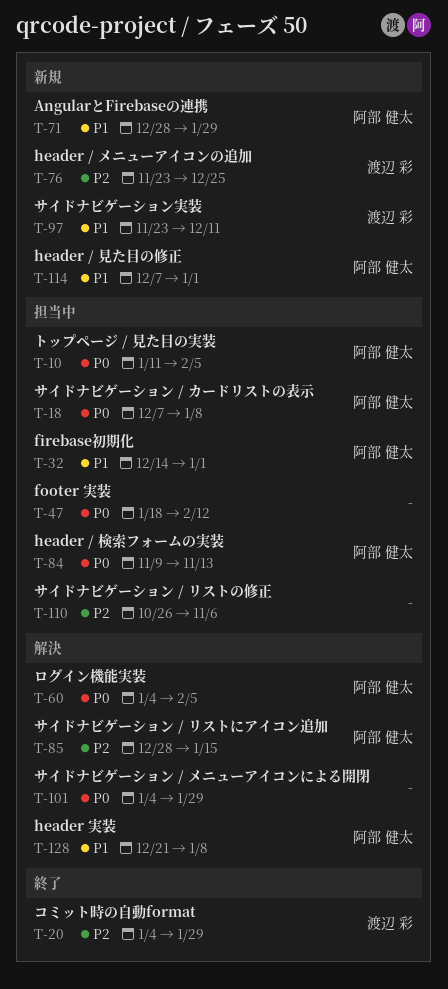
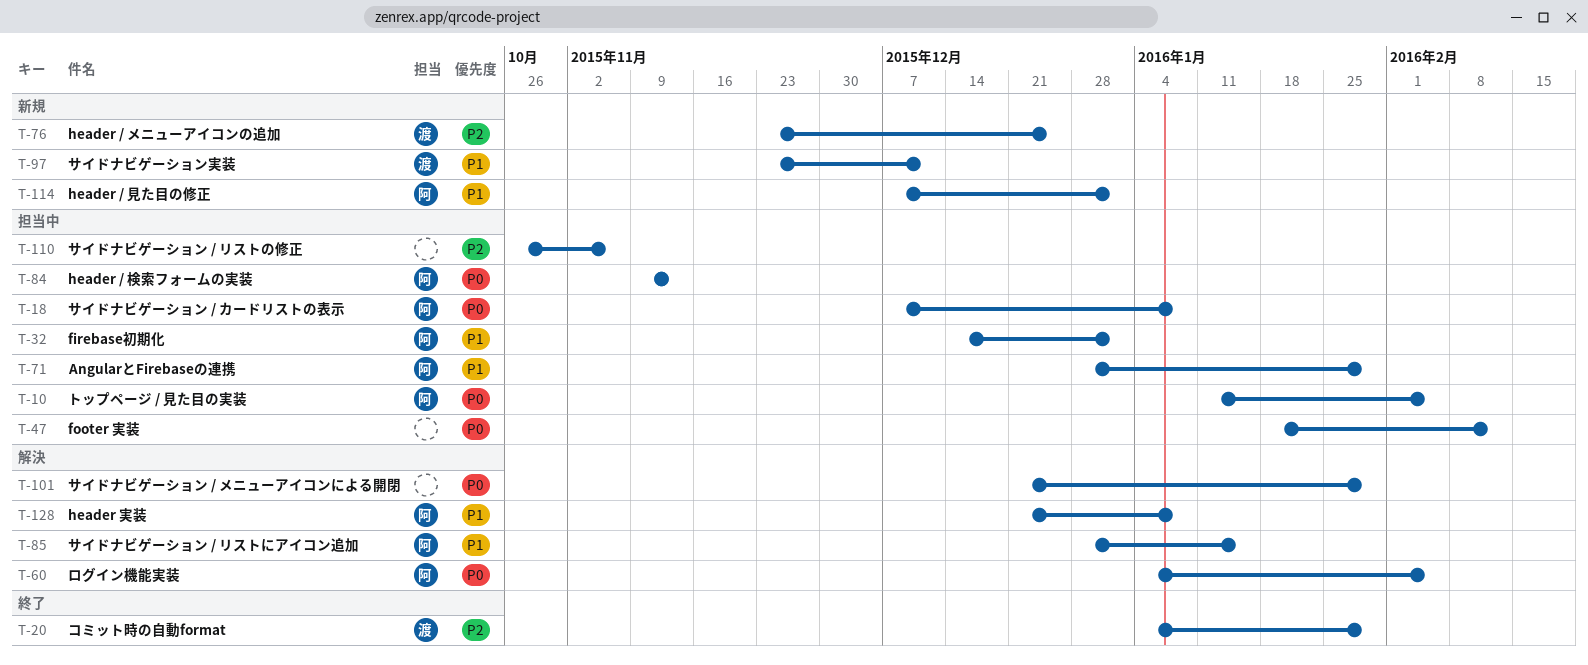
T-71, status: 新規 -> 担当中
T-85, priority: P2 -> P1
T-101, start: Jan 4 -> Dec 21

